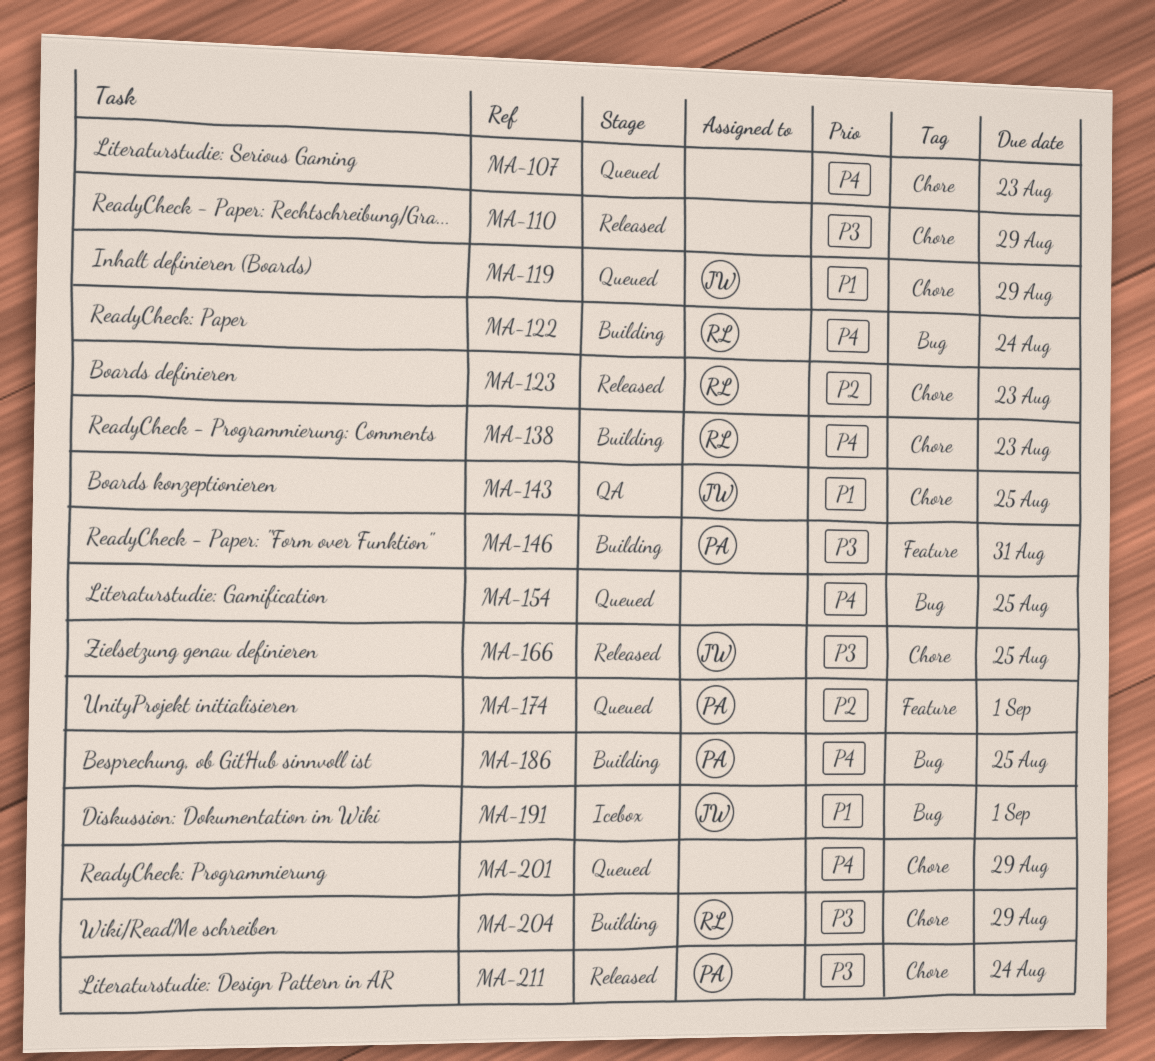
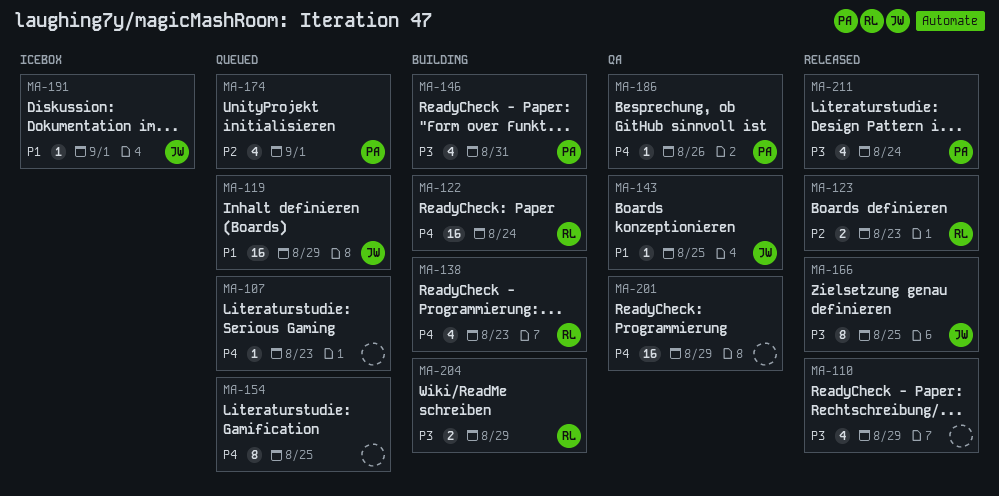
MA-186, status: Building -> QA
MA-186, due: Aug 25 -> Aug 26
MA-201, status: Queued -> QA

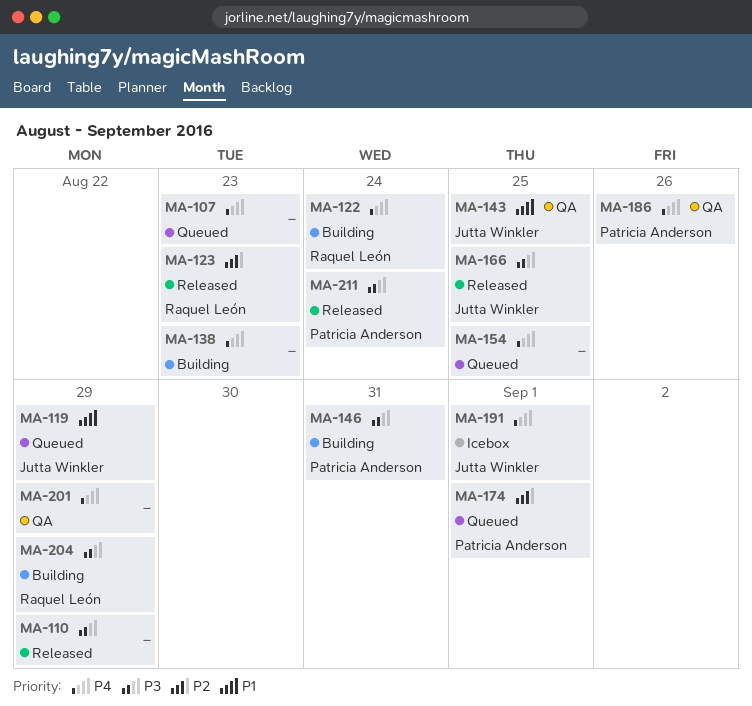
MA-138, owner: Raquel León -> none
MA-191, priority: P1 -> P4

